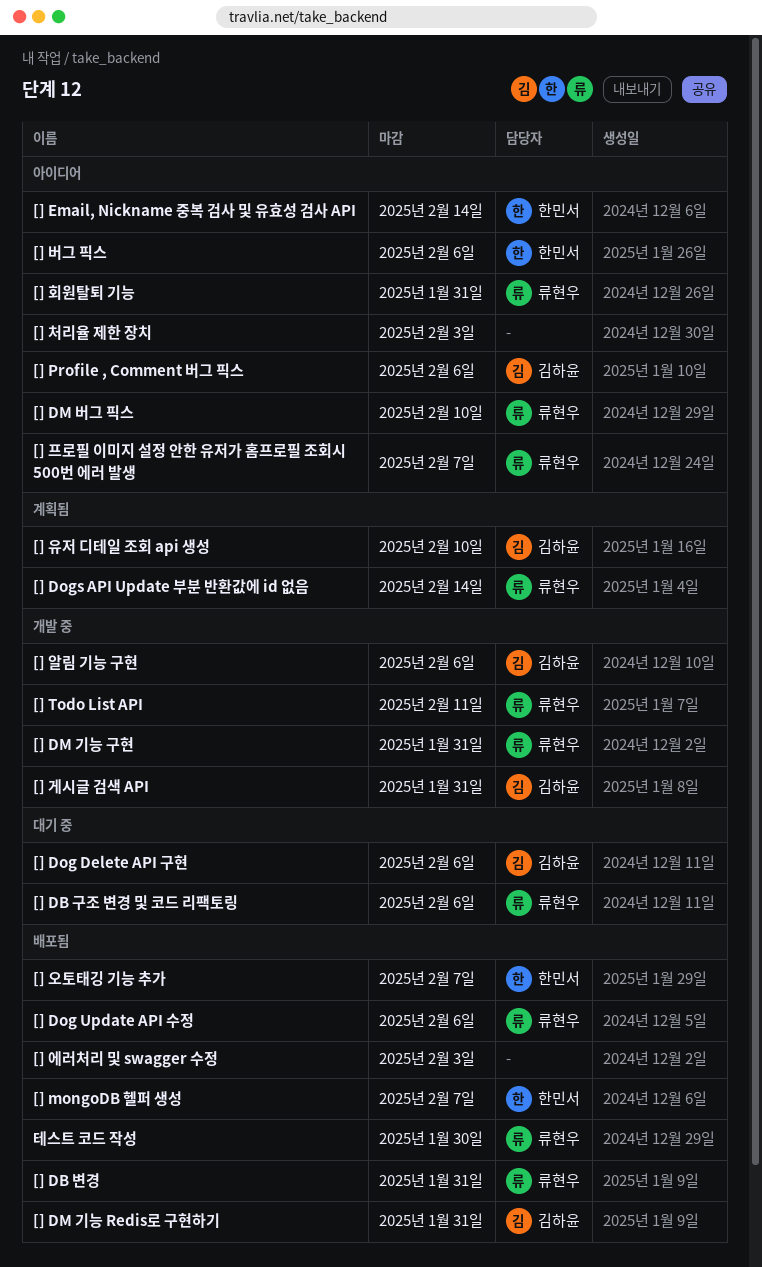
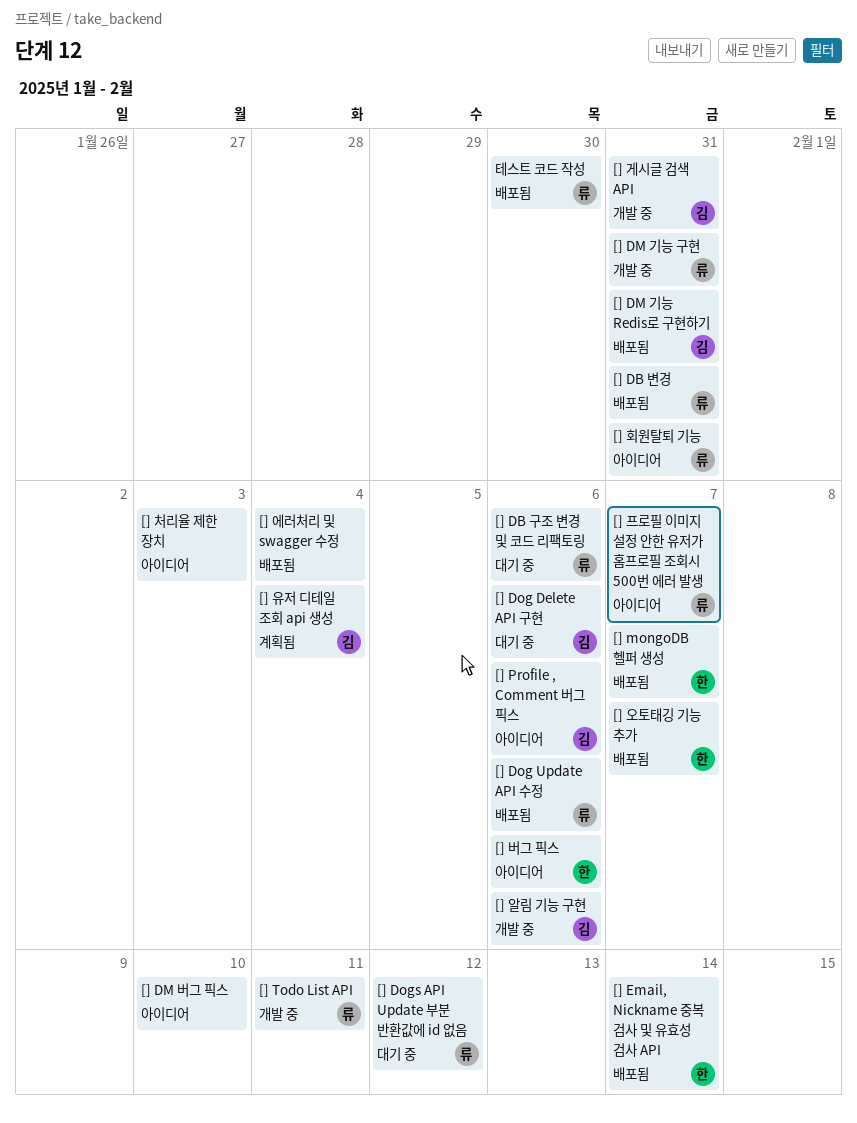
[] DM 버그 픽스, owner: 류현우 -> none
[] Dogs API Update 부분 반환값에 id 없음, status: 계획됨 -> 대기 중
[] Dogs API Update 부분 반환값에 id 없음, due: Feb 14 -> Feb 12
[] Email, Nickname 중복 검사 및 유효성 검사 API, status: 아이디어 -> 배포됨
[] 에러처리 및 swagger 수정, due: Feb 3 -> Feb 4
[] 유저 디테일 조회 api 생성, due: Feb 10 -> Feb 4

